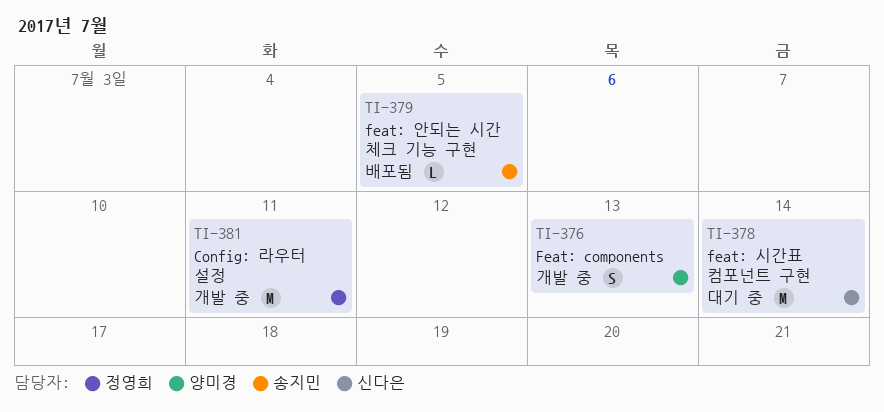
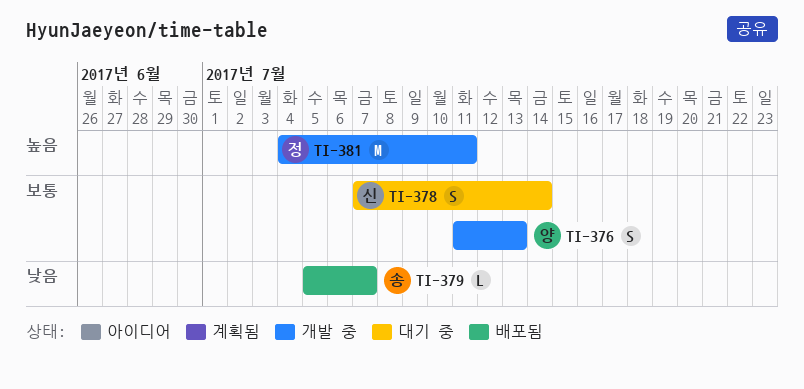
TI-378, estimate: M -> S
TI-379, due: Jul 5 -> Jul 7

